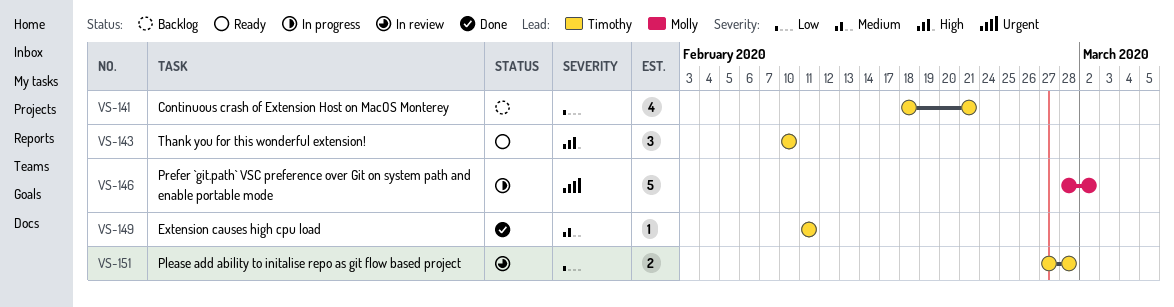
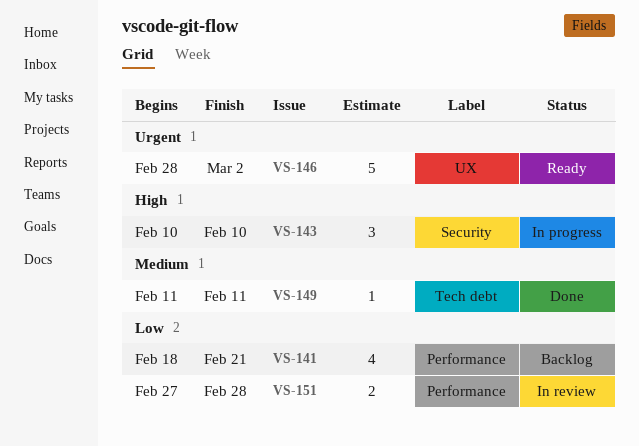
VS-143, status: Ready -> In progress
VS-146, status: In progress -> Ready

